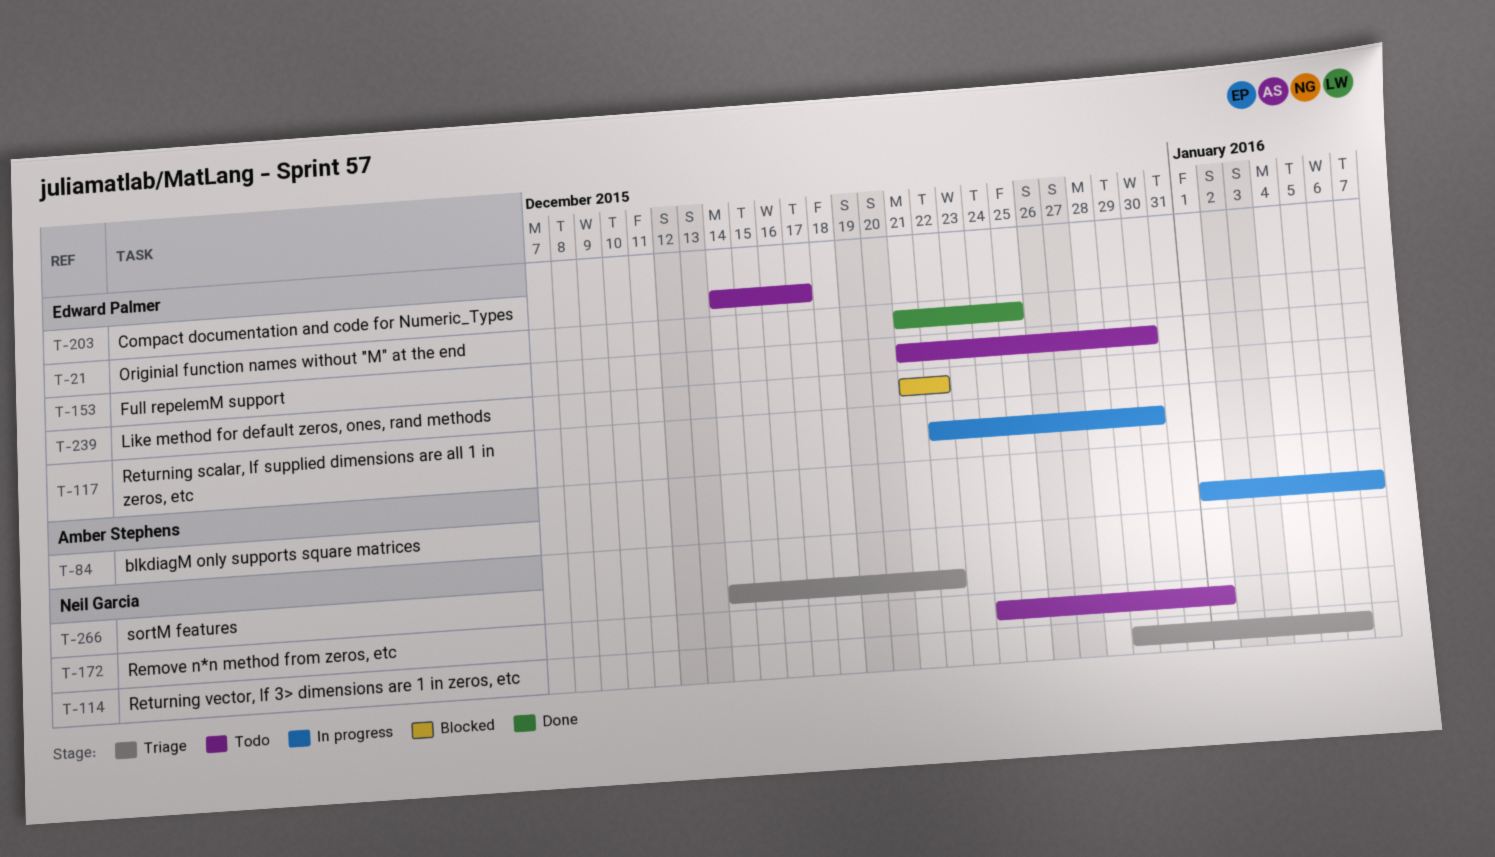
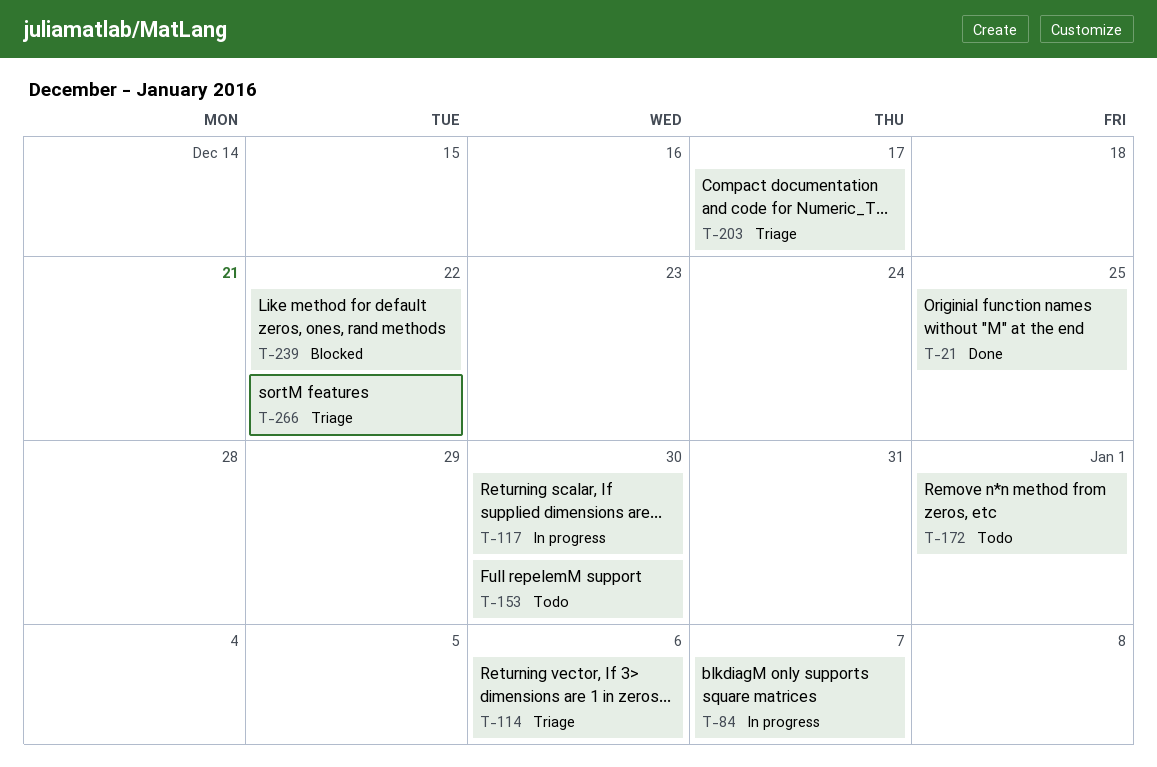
T-203, status: Todo -> Triage

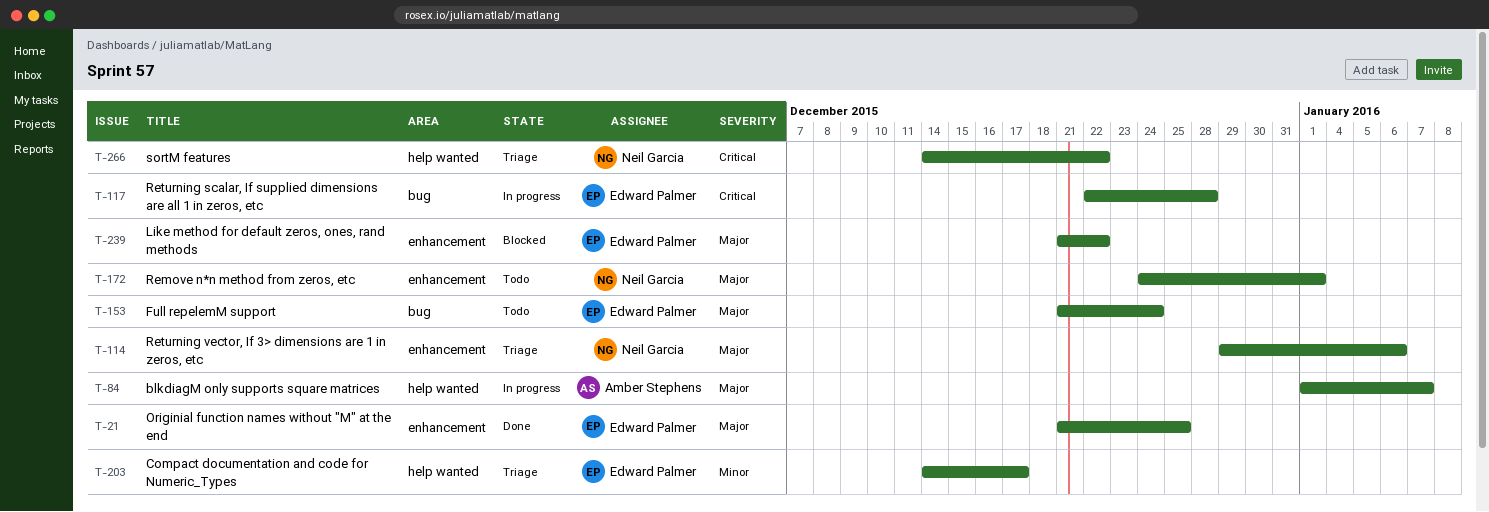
T-117, due: Dec 30 -> Dec 28
T-153, due: Dec 30 -> Dec 24

